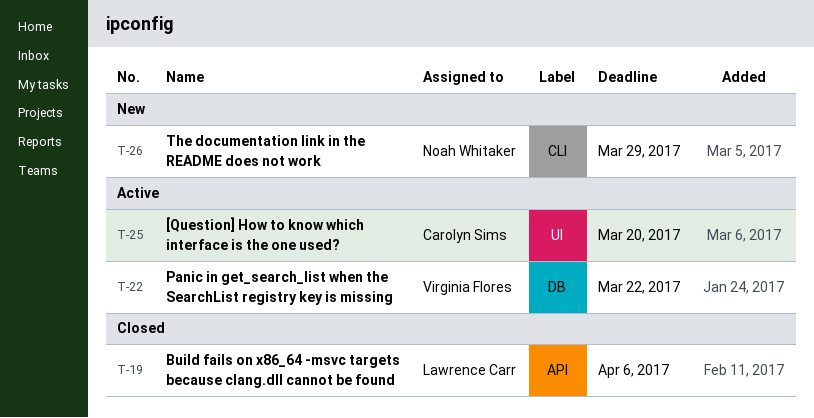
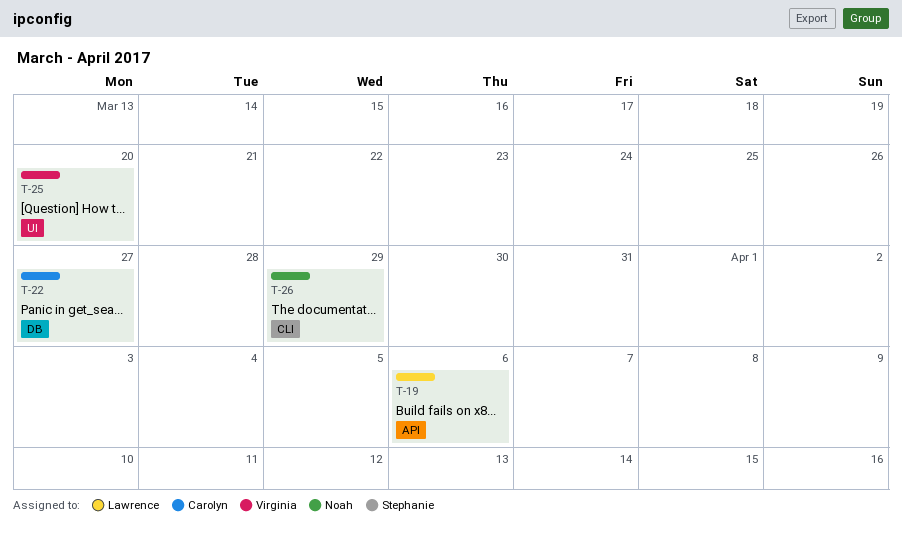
T-22, owner: Virginia Flores -> Carolyn Sims
T-22, due: Mar 22 -> Mar 27
T-25, owner: Carolyn Sims -> Virginia Flores

